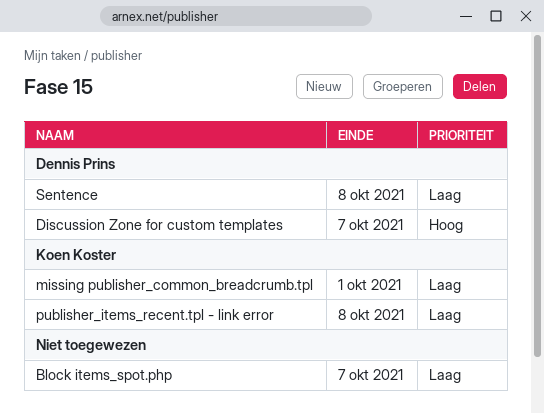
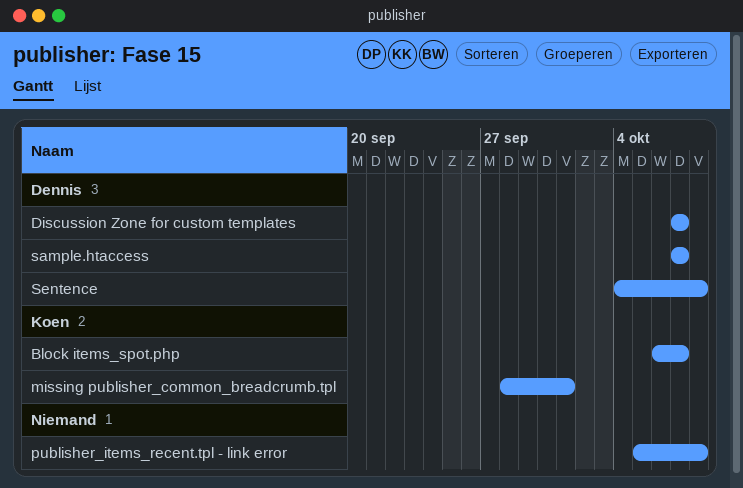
Block items_spot.php, owner: none -> Koen Koster
publisher_items_recent.tpl - link error, owner: Koen Koster -> none
sample.htaccess: none -> present

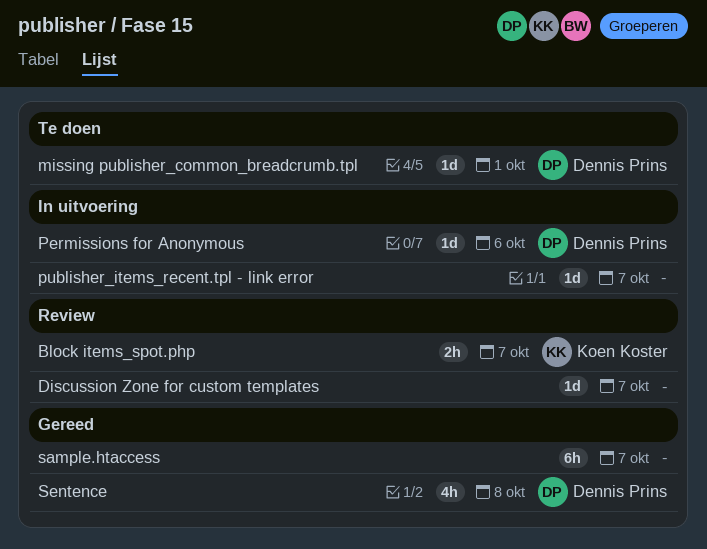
Discussion Zone for custom templates, owner: Dennis Prins -> none
missing publisher_common_breadcrumb.tpl, owner: Koen Koster -> Dennis Prins
Permissions for Anonymous: none -> present
publisher_items_recent.tpl - link error, due: Oct 8 -> Oct 7
sample.htaccess, owner: Dennis Prins -> none

